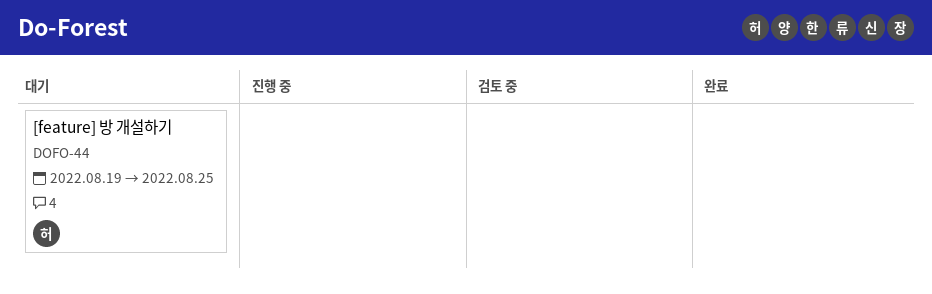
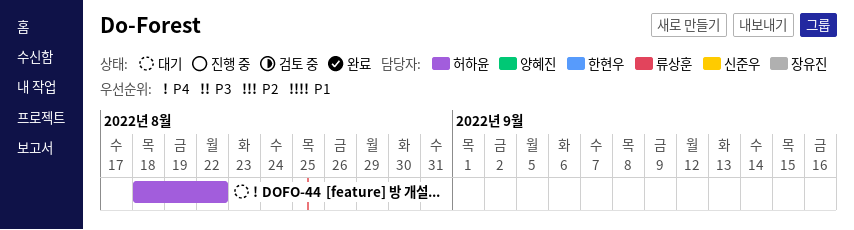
DOFO-44, start: Aug 19 -> Aug 18
DOFO-44, due: Aug 25 -> Aug 22

